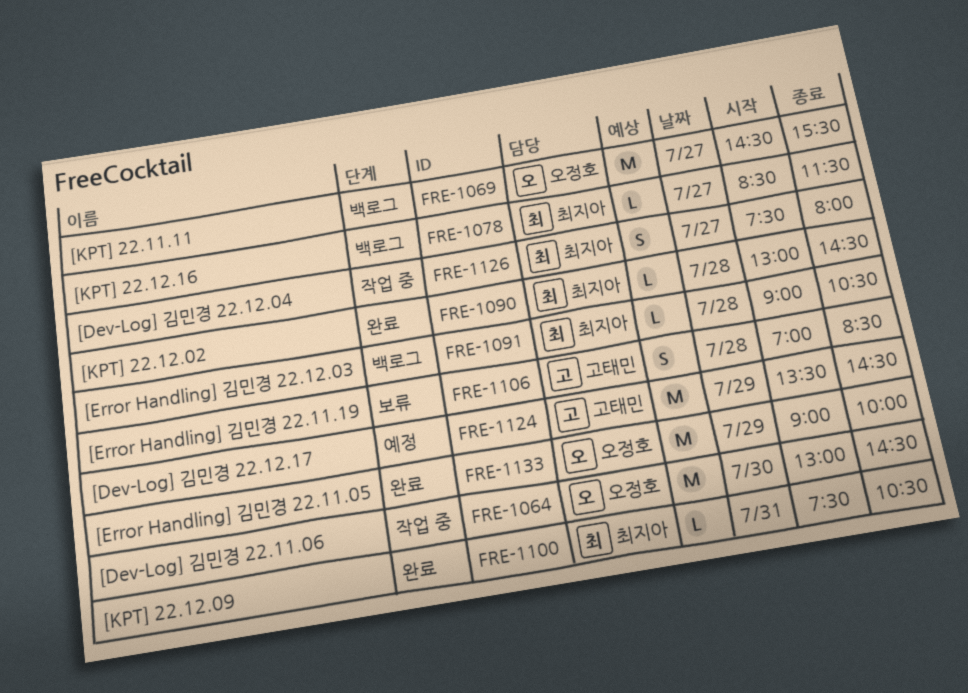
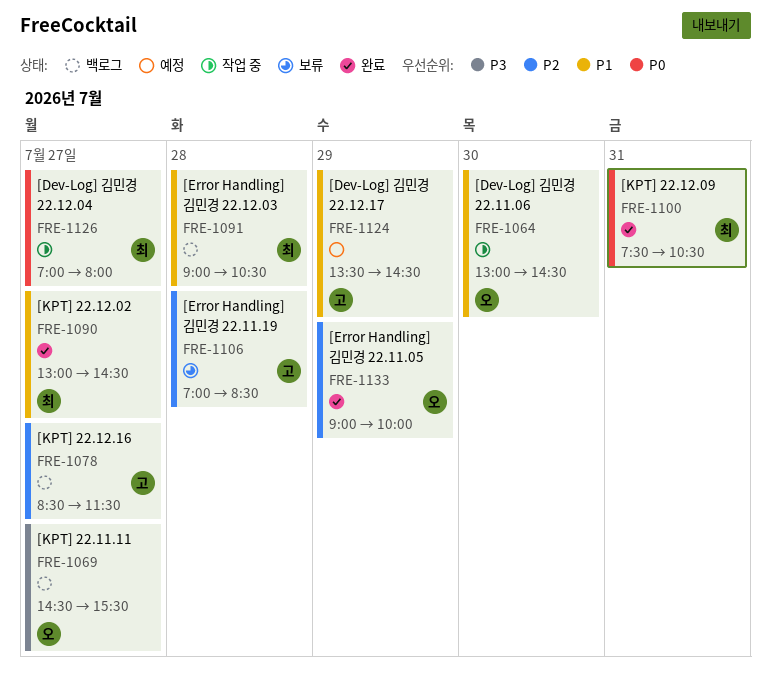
FRE-1078, owner: 최지아 -> 고태민
FRE-1090, day: Jul 28 -> Jul 27
FRE-1126, begins: 07:30 -> 07:00

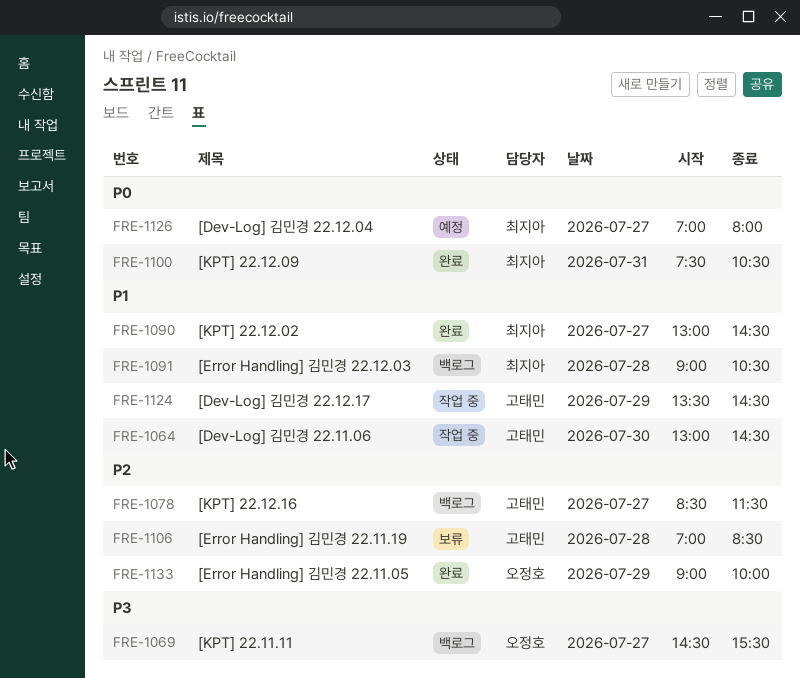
FRE-1064, owner: 오정호 -> 고태민
FRE-1124, status: 예정 -> 작업 중
FRE-1126, status: 작업 중 -> 예정

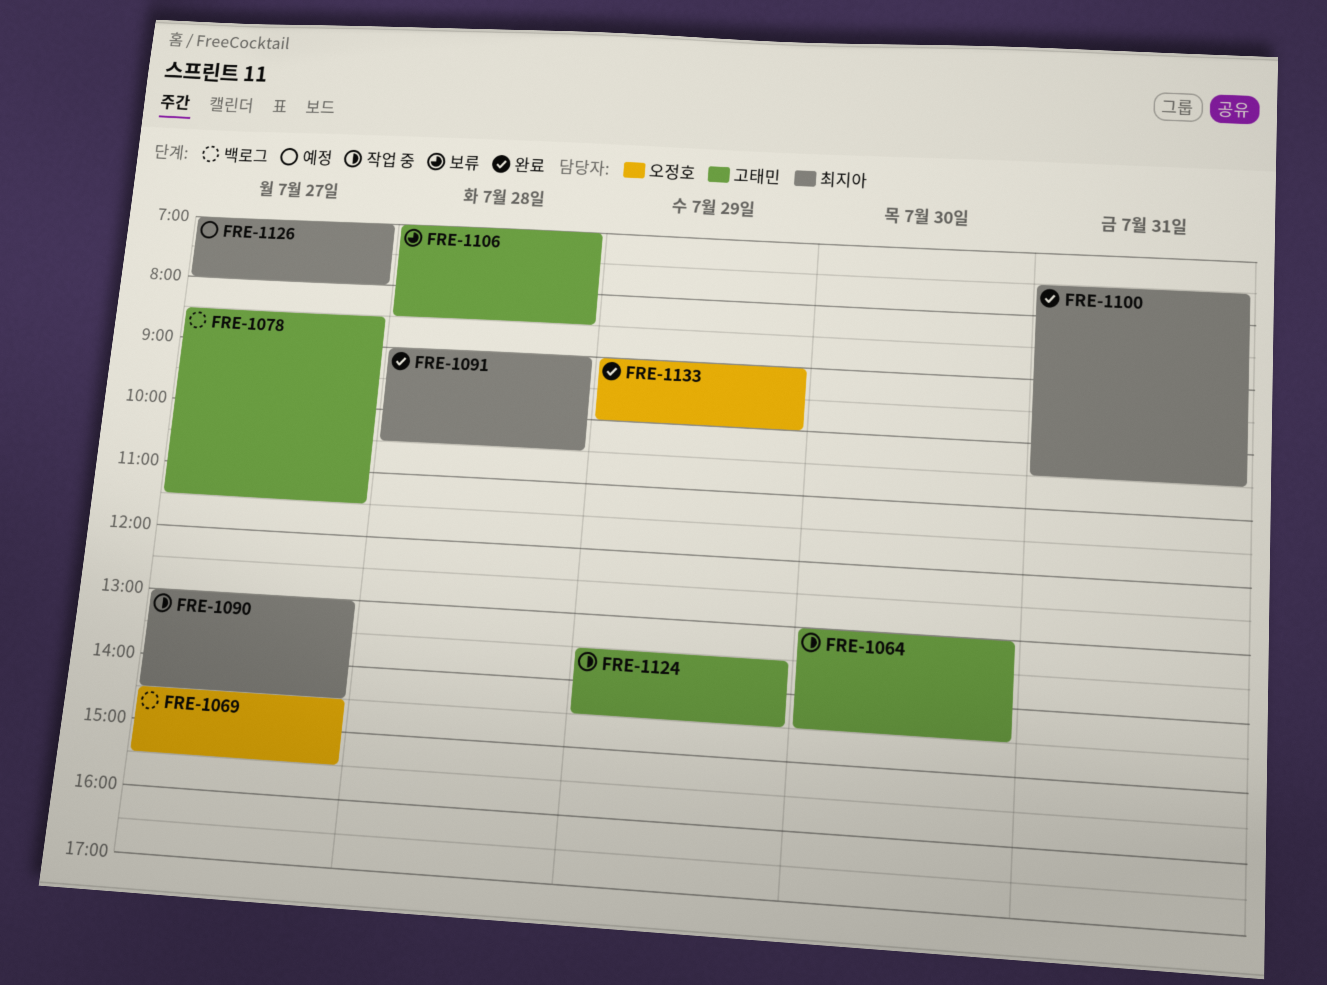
FRE-1090, status: 완료 -> 작업 중
FRE-1091, status: 백로그 -> 완료

